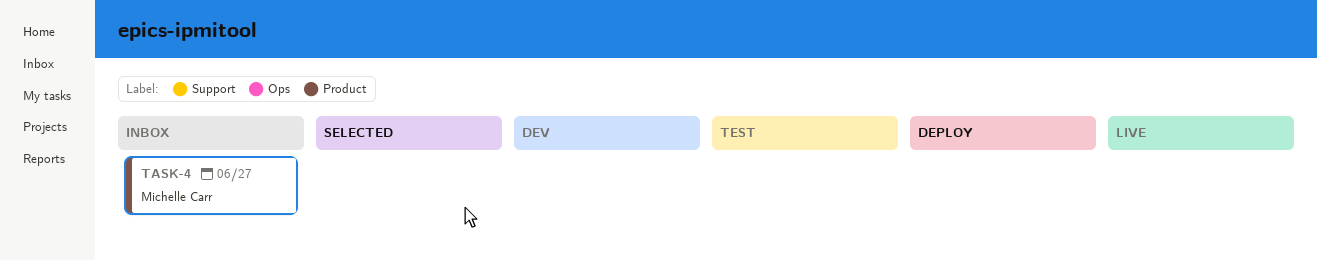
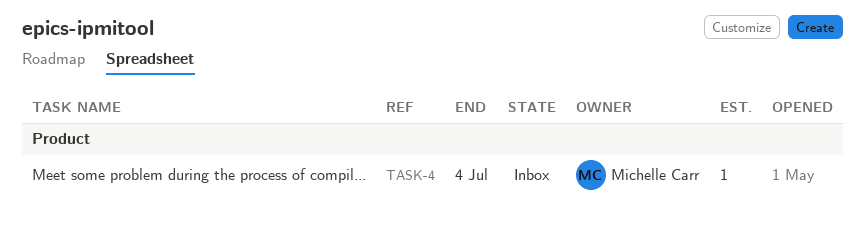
TASK-4, due: Jun 27 -> Jul 4

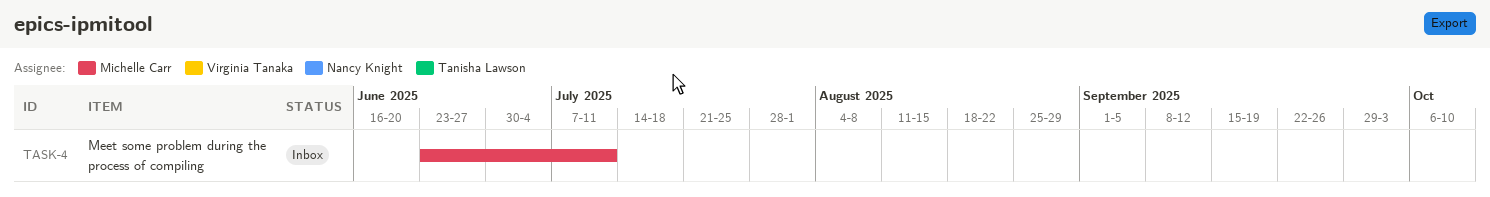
TASK-4, due: Jul 4 -> Jul 11

